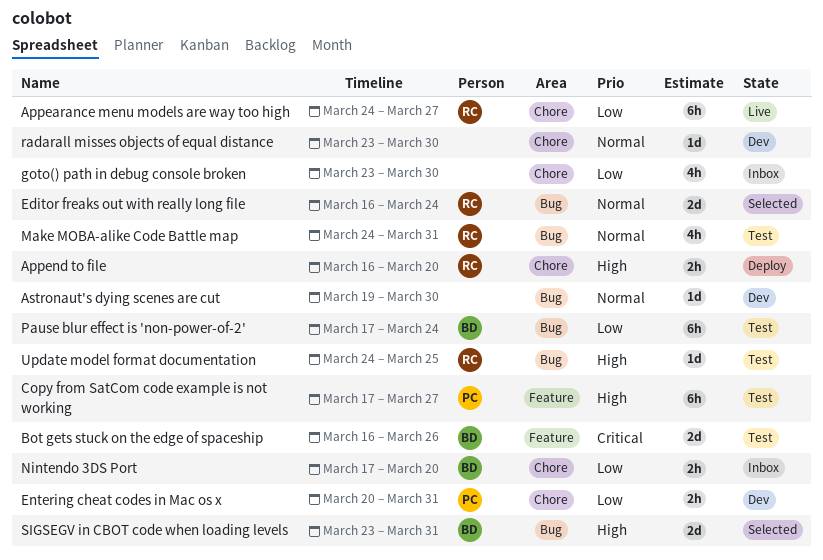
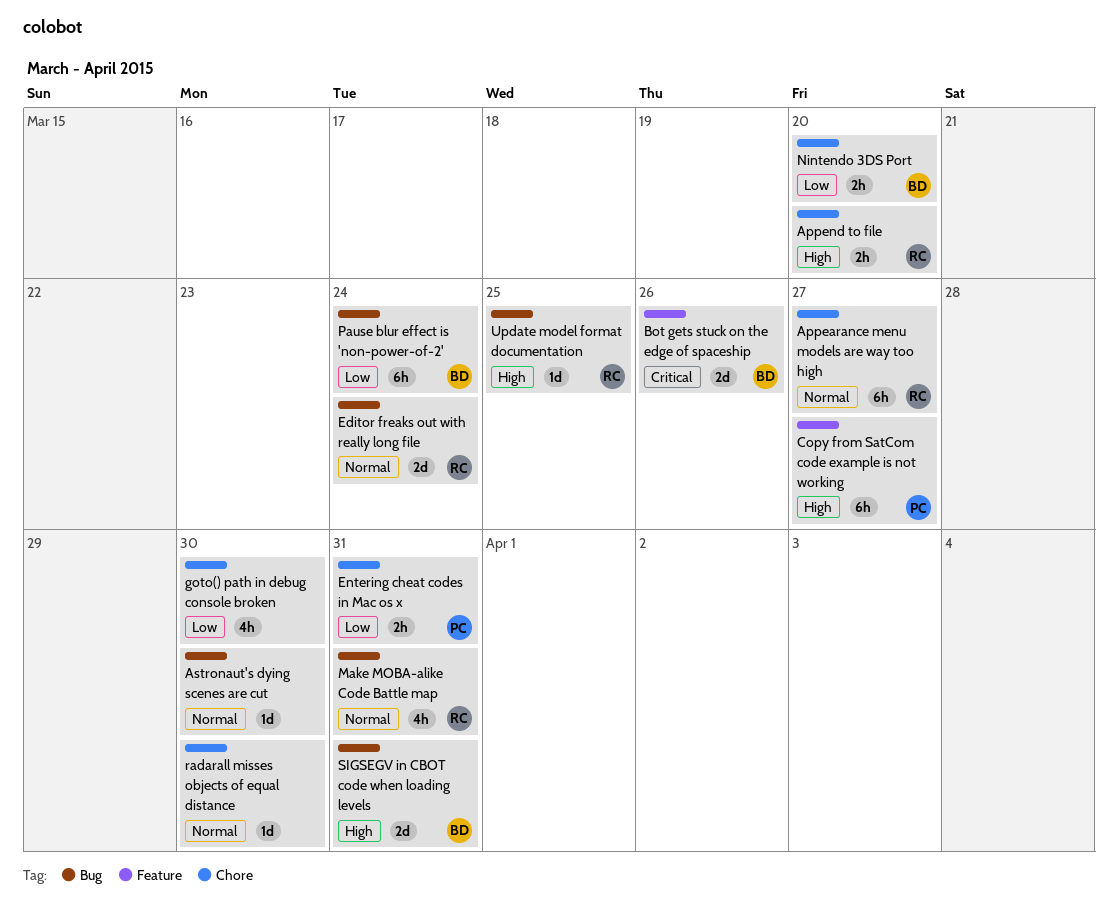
Appearance menu models are way too high, priority: Low -> Normal

